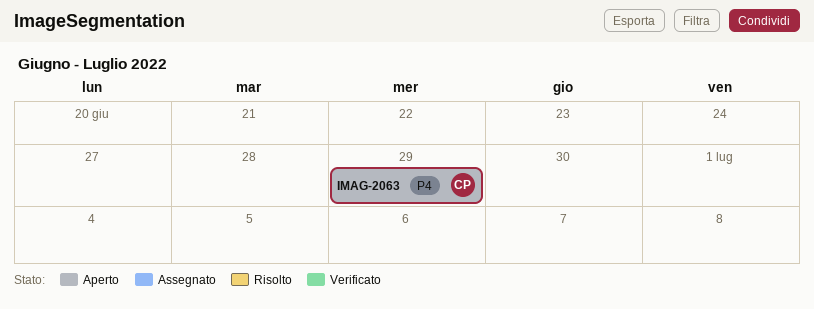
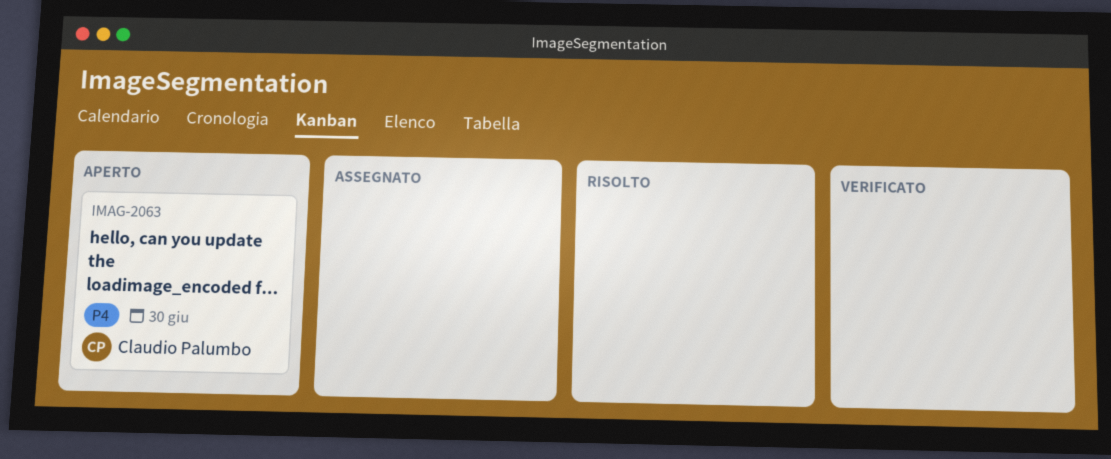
IMAG-2063, due: Jun 29 -> Jun 30

